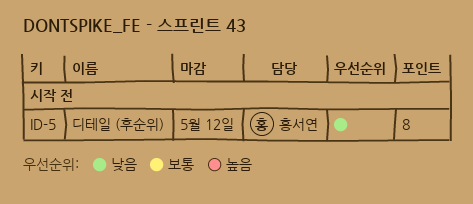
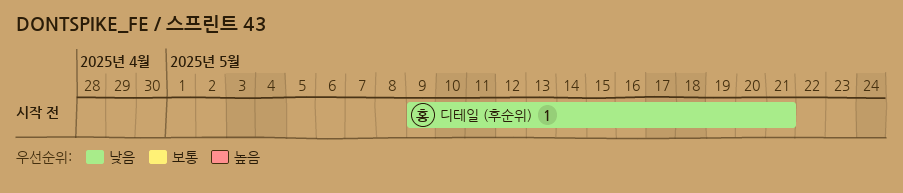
디테일 (후순위), estimate: 8 -> 1
디테일 (후순위), due: May 12 -> May 21

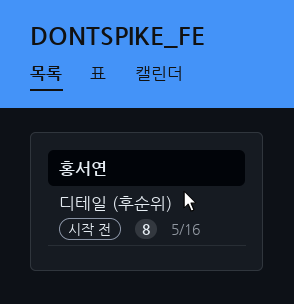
디테일 (후순위), estimate: 1 -> 8
디테일 (후순위), due: May 21 -> May 16

